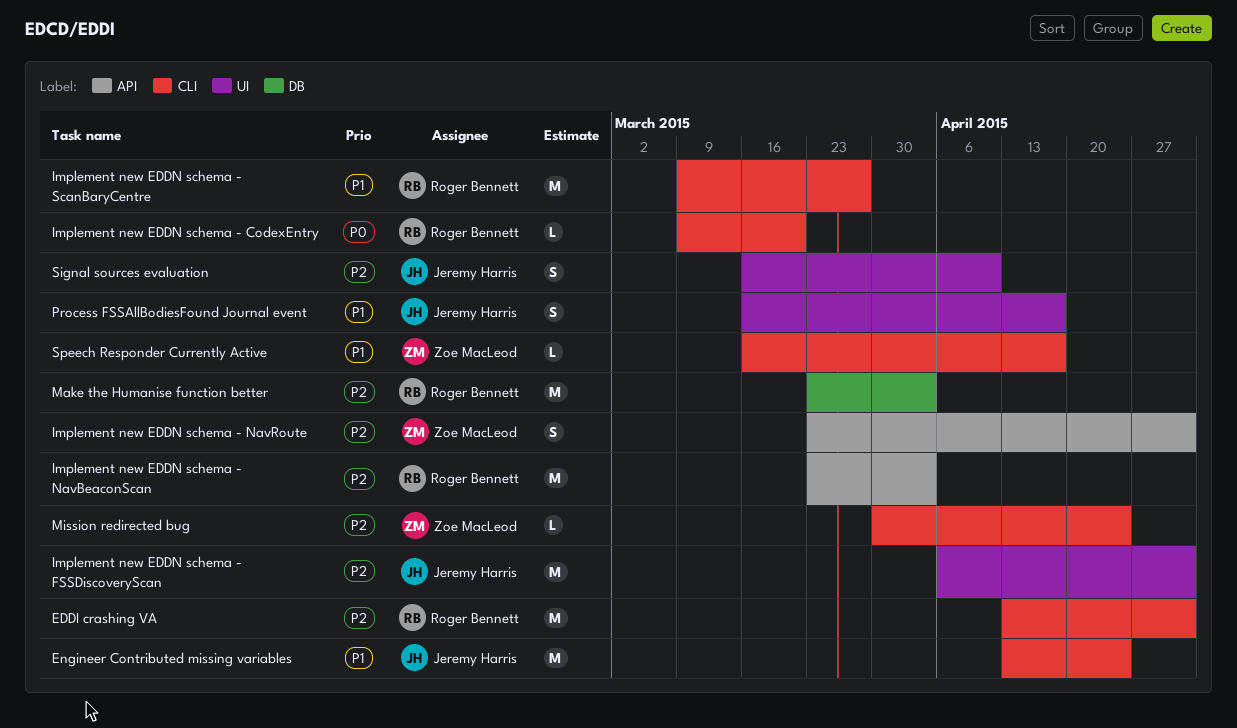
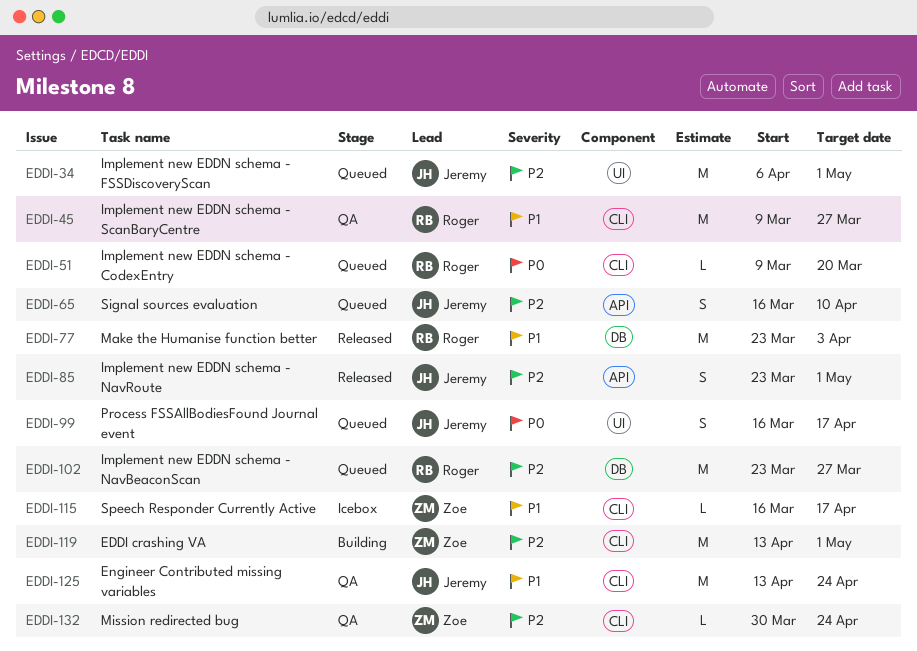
EDDI crashing VA, owner: Roger Bennett -> Zoe MacLeod
Implement new EDDN schema - NavBeaconScan, label: API -> DB
Implement new EDDN schema - NavBeaconScan, due: Apr 3 -> Mar 27
Implement new EDDN schema - NavRoute, owner: Zoe MacLeod -> Jeremy Harris
Make the Humanise function better, priority: P2 -> P1
Process FSSAllBodiesFound Journal event, priority: P1 -> P0
Signal sources evaluation, label: UI -> API

